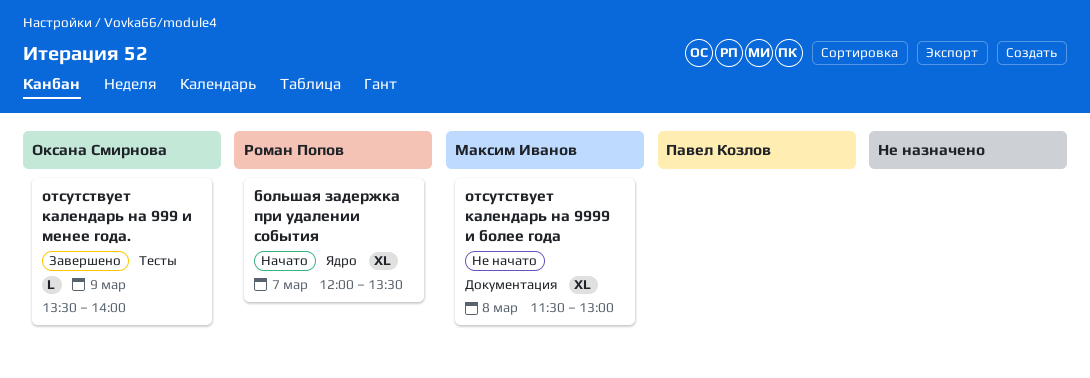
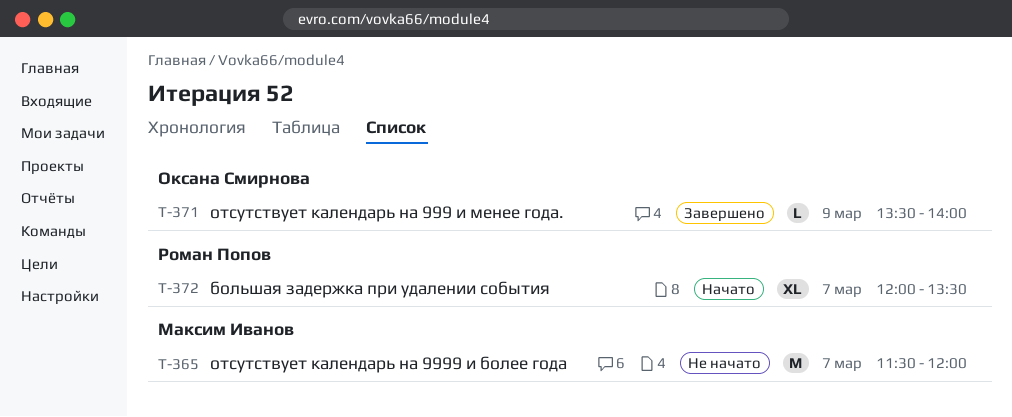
отсутствует календарь на 9999 и более года, estimate: XL -> M
отсутствует календарь на 9999 и более года, day: Mar 8 -> Mar 7
отсутствует календарь на 9999 и более года, ends: 13:00 -> 12:00

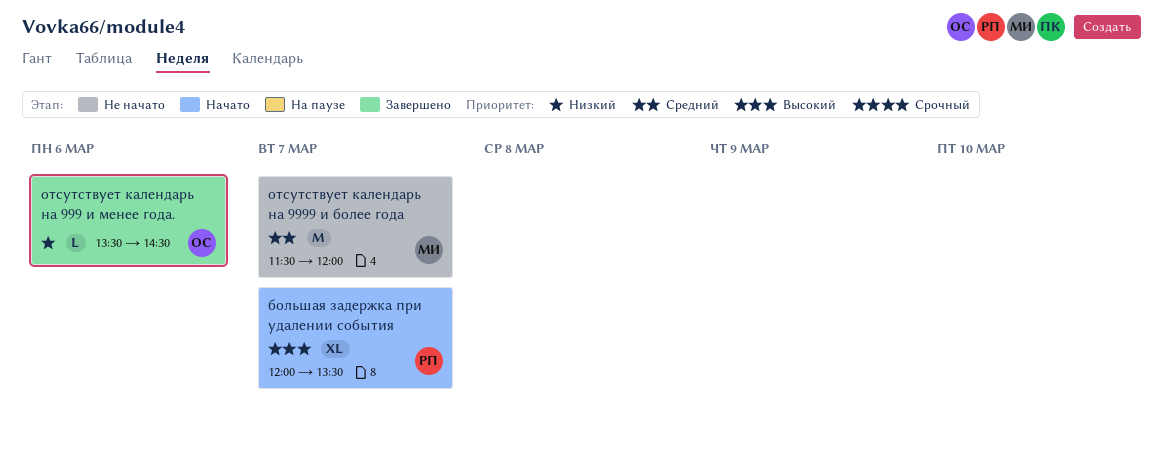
отсутствует календарь на 999 и менее года., day: Mar 9 -> Mar 6
отсутствует календарь на 999 и менее года., ends: 14:00 -> 14:30

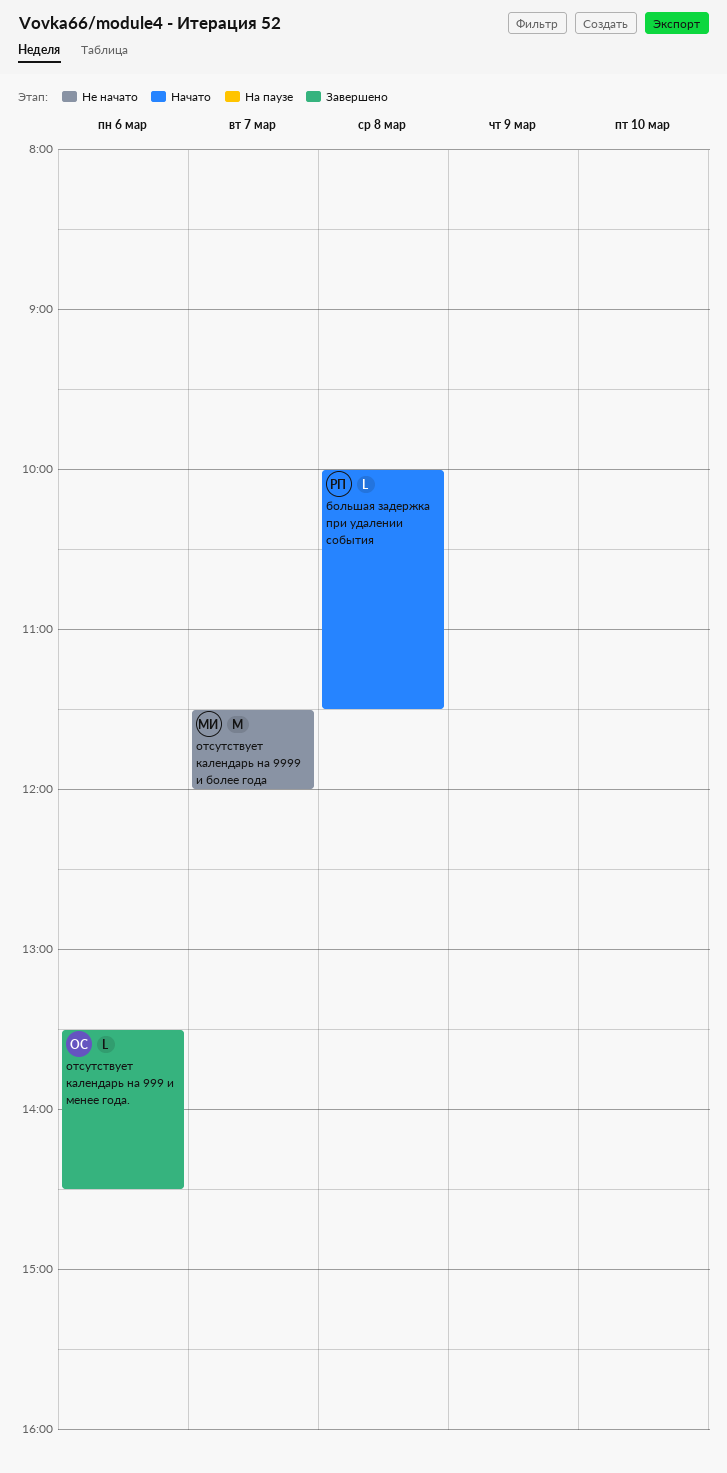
большая задержка при удалении события, estimate: XL -> L
большая задержка при удалении события, day: Mar 7 -> Mar 8
большая задержка при удалении события, begins: 12:00 -> 10:00
большая задержка при удалении события, ends: 13:30 -> 11:30

